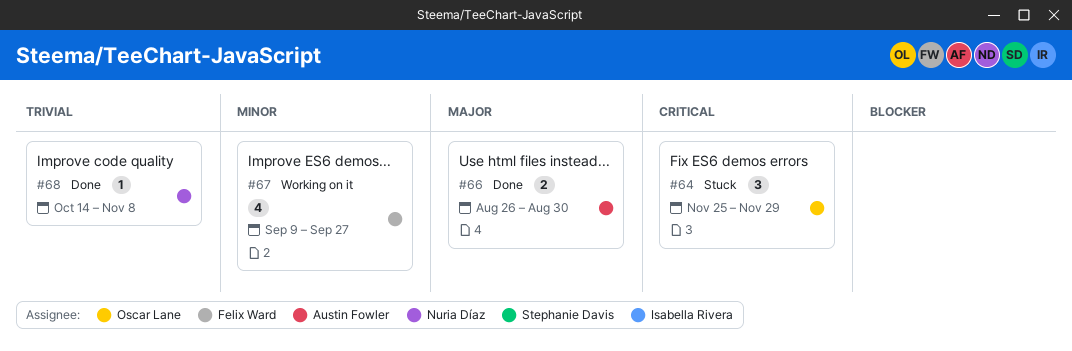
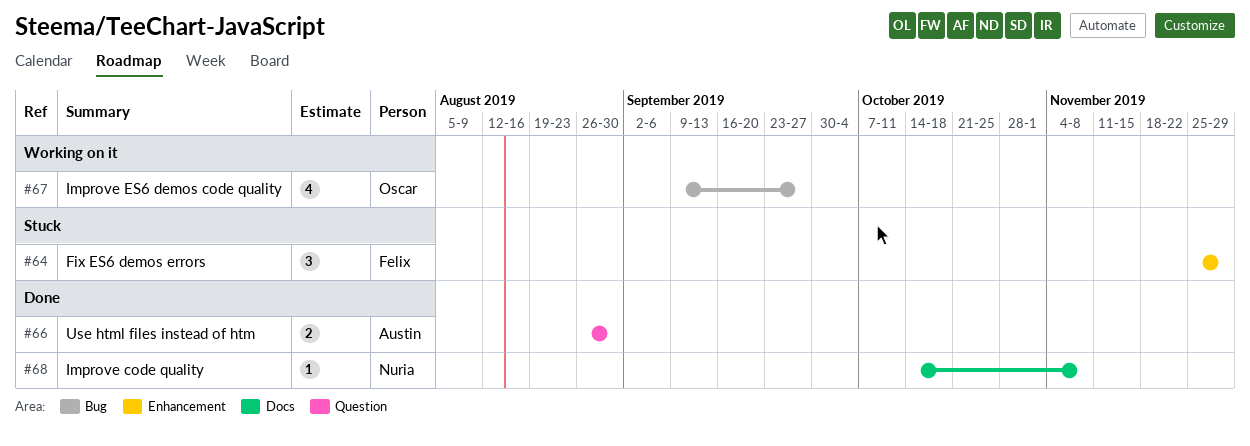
#64, owner: Oscar Lane -> Felix Ward
#67, owner: Felix Ward -> Oscar Lane

